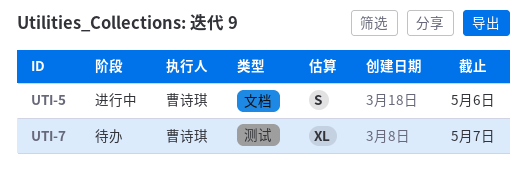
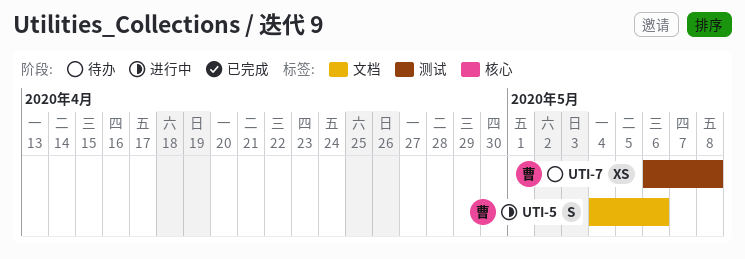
UTI-7, estimate: XL -> XS
UTI-7, due: May 7 -> May 8

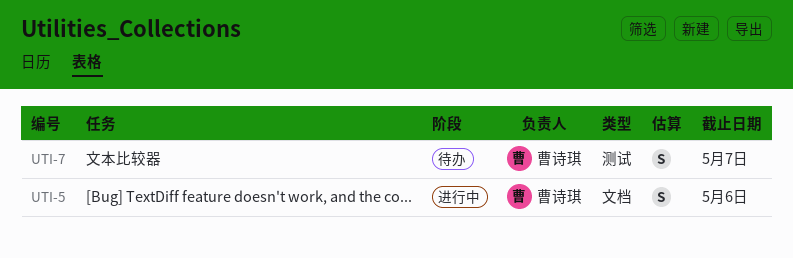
UTI-7, estimate: XS -> S
UTI-7, due: May 8 -> May 7

